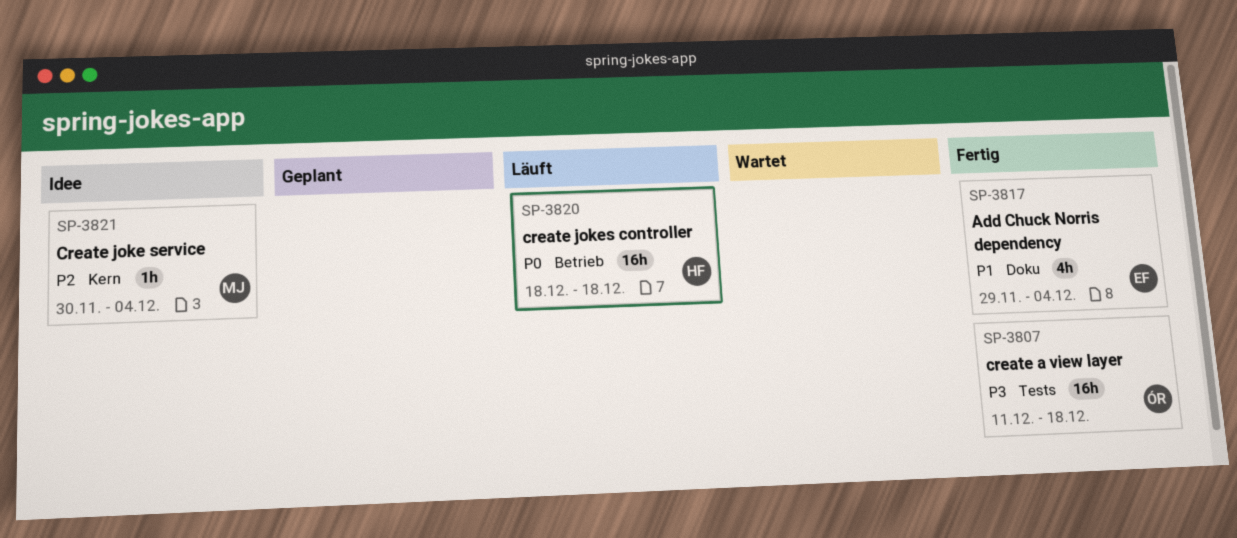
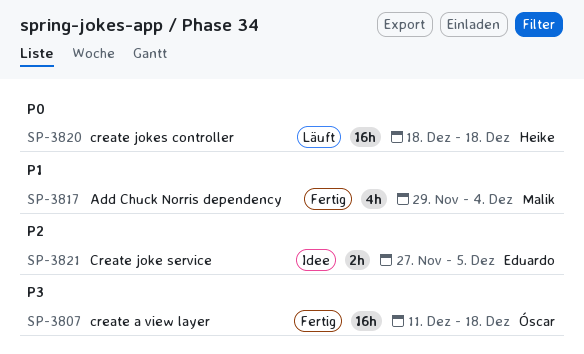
SP-3817, owner: Eduardo -> Malik
SP-3821, owner: Malik -> Eduardo
SP-3821, estimate: 1h -> 2h
SP-3821, start: Nov 30 -> Nov 27
SP-3821, due: Dec 4 -> Dec 5

